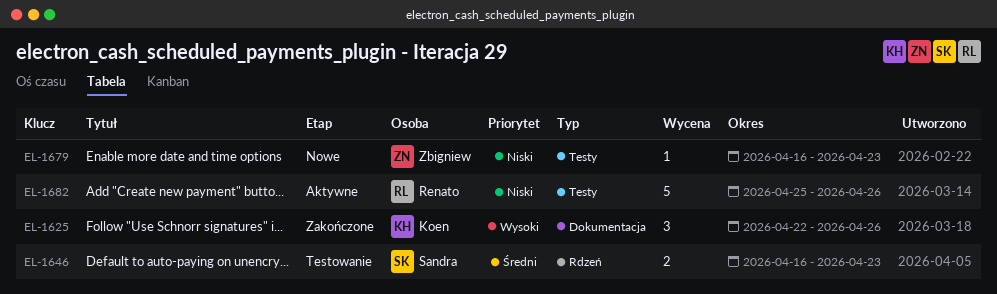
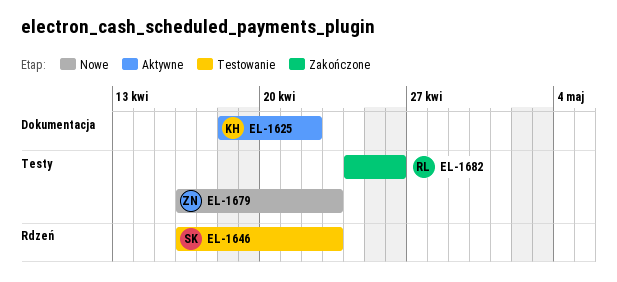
EL-1625, status: Zakończone -> Aktywne
EL-1625, start: Apr 22 -> Apr 18
EL-1625, due: Apr 26 -> Apr 22
EL-1682, status: Aktywne -> Zakończone
EL-1682, start: Apr 25 -> Apr 24

